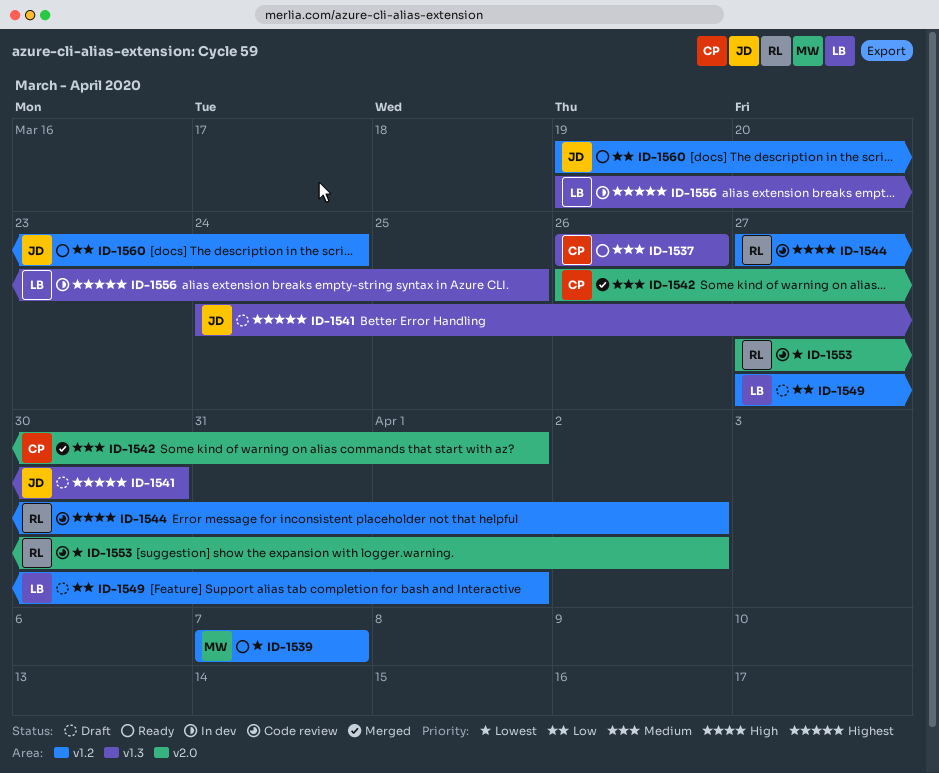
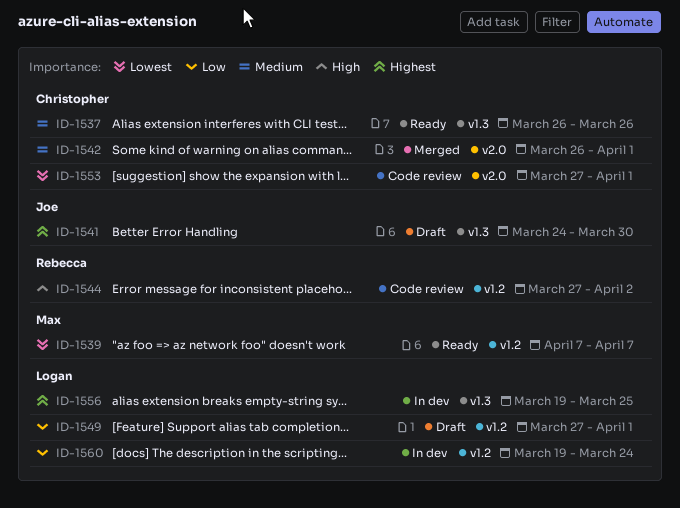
ID-1553, owner: Rebecca -> Christopher
ID-1553, due: Apr 2 -> Apr 1
ID-1560, status: Ready -> In dev
ID-1560, owner: Joe -> Logan

